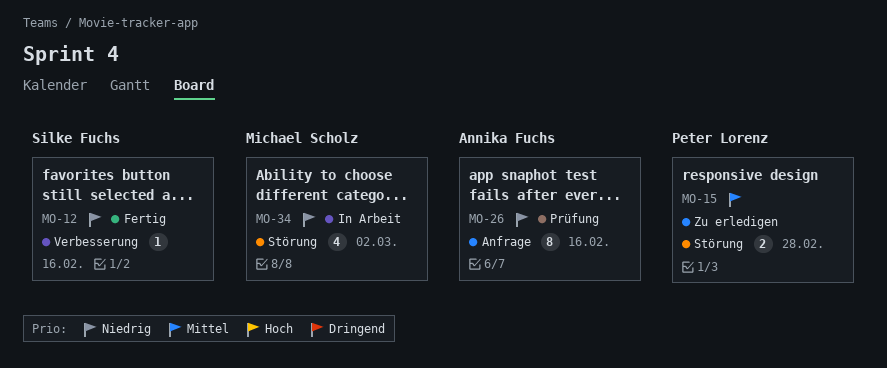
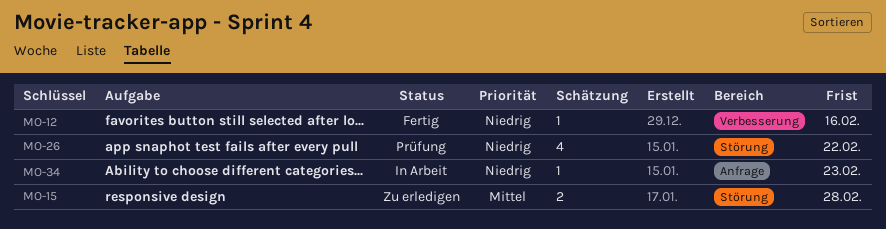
MO-26, label: Anfrage -> Störung
MO-26, estimate: 8 -> 4
MO-26, due: Feb 16 -> Feb 22
MO-34, label: Störung -> Anfrage
MO-34, estimate: 4 -> 1
MO-34, due: Mar 2 -> Feb 23

